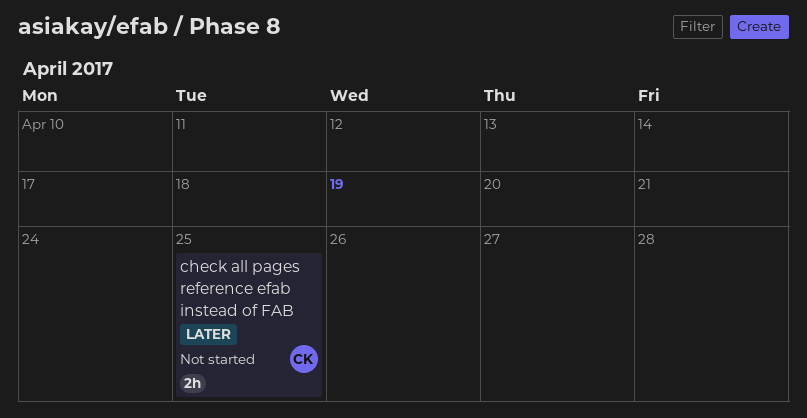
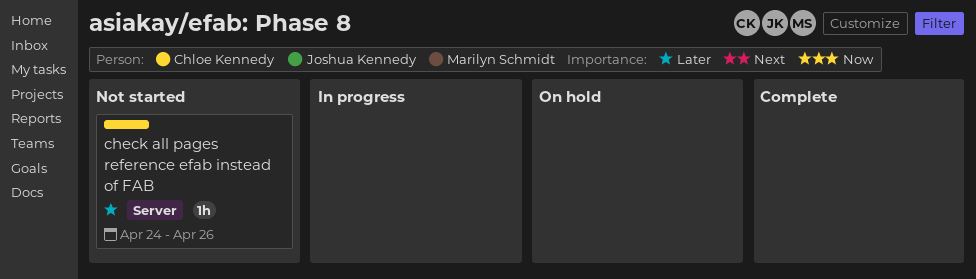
check all pages reference efab instead of FAB, estimate: 2h -> 1h
check all pages reference efab instead of FAB, due: Apr 25 -> Apr 26

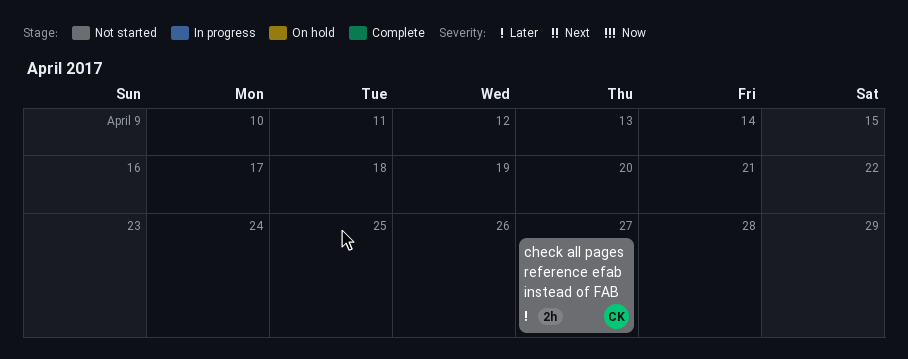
check all pages reference efab instead of FAB, estimate: 1h -> 2h
check all pages reference efab instead of FAB, due: Apr 26 -> Apr 27

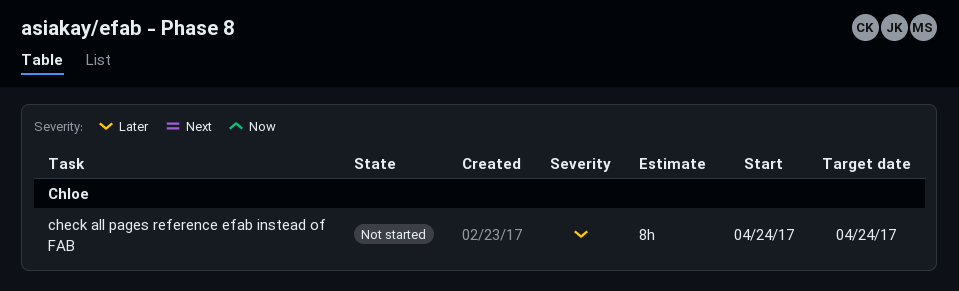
check all pages reference efab instead of FAB, estimate: 2h -> 8h
check all pages reference efab instead of FAB, due: Apr 27 -> Apr 24

